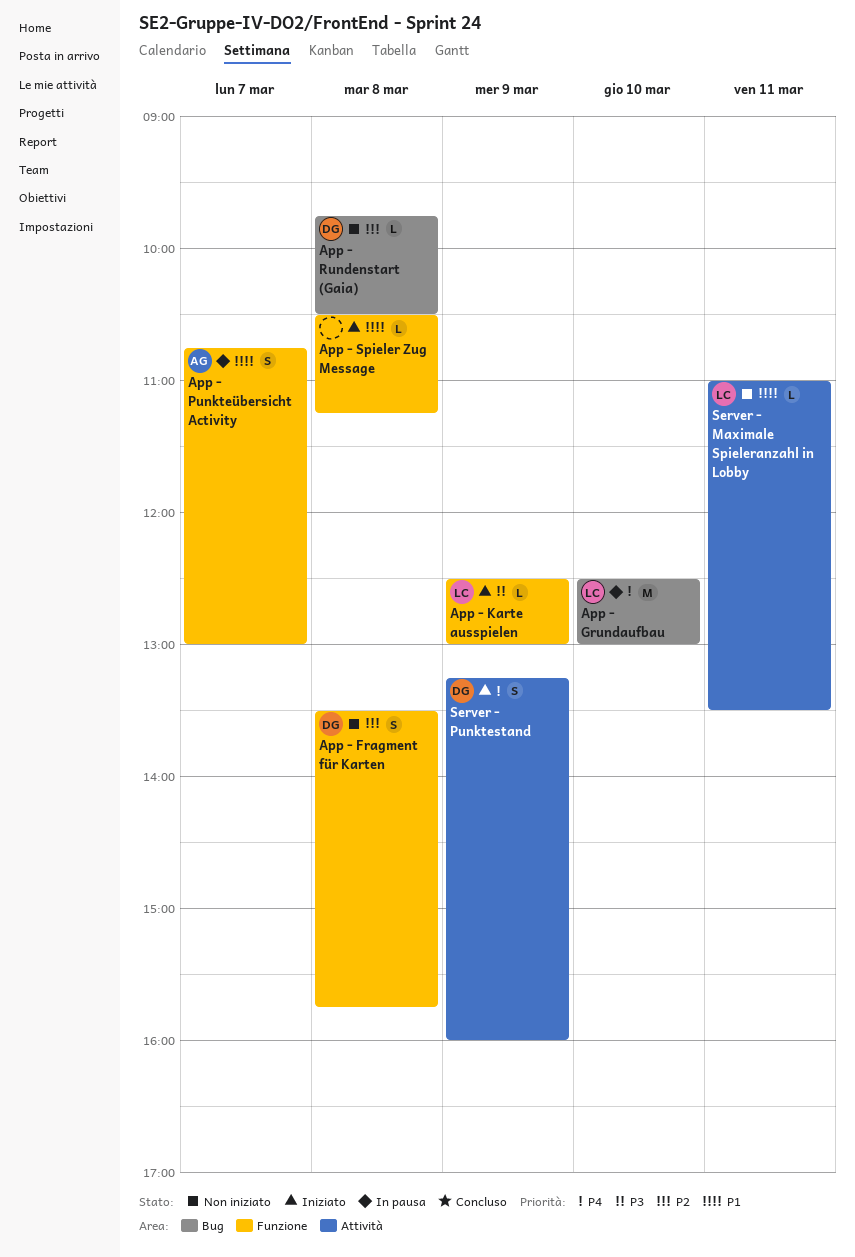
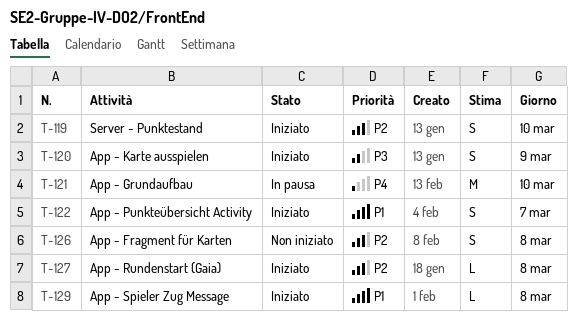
App - Karte ausspielen, estimate: L -> S
App - Punkteübersicht Activity, status: In pausa -> Iniziato
App - Rundenstart (Gaia), status: Non iniziato -> Iniziato
Server - Maximale Spieleranzahl in Lobby: present -> none
Server - Punktestand, priority: P4 -> P2
Server - Punktestand, day: Mar 9 -> Mar 10

